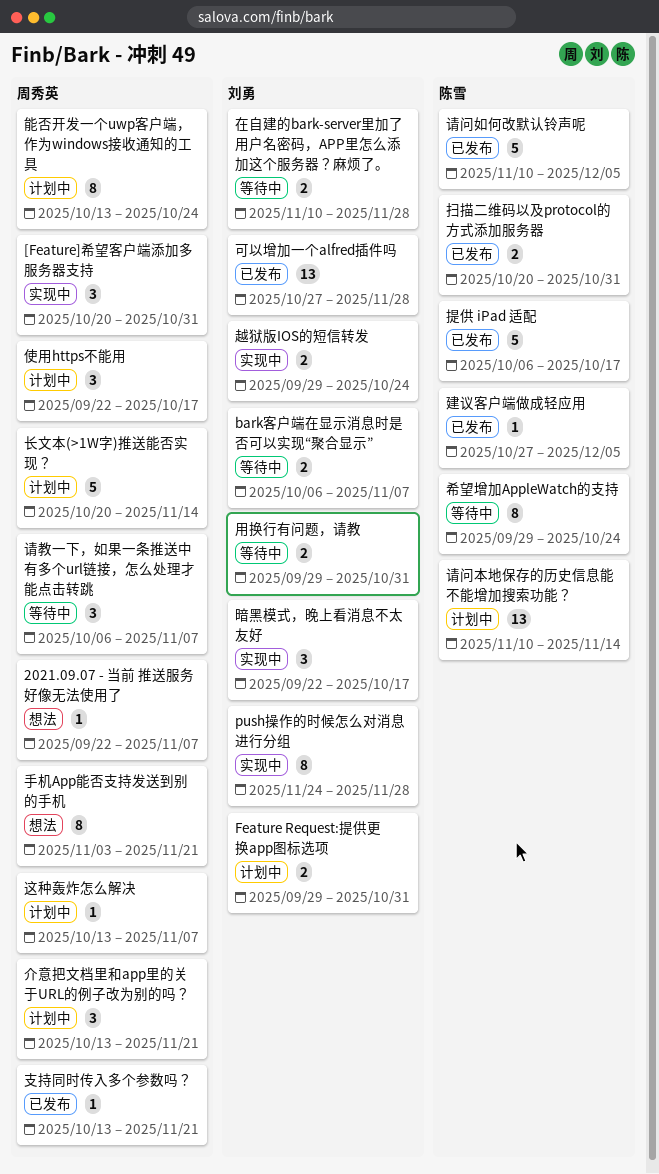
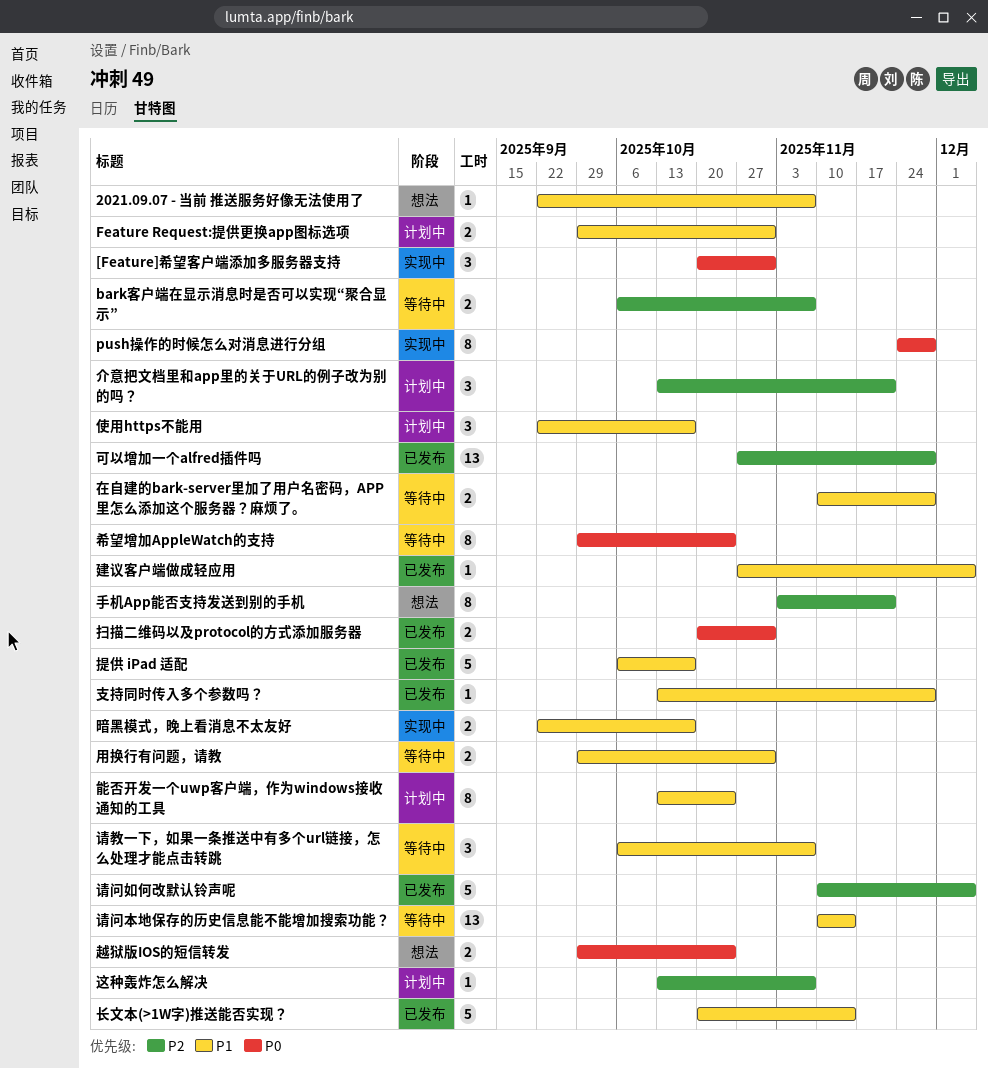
支持同时传入多个参数吗？, due: Nov 21 -> Nov 28
暗黑模式，晚上看消息不太友好, estimate: 3 -> 2
请问本地保存的历史信息能不能增加搜索功能？, status: 计划中 -> 等待中
越狱版IOS的短信转发, status: 实现中 -> 想法
长文本(>1W字)推送能否实现？, status: 计划中 -> 已发布

